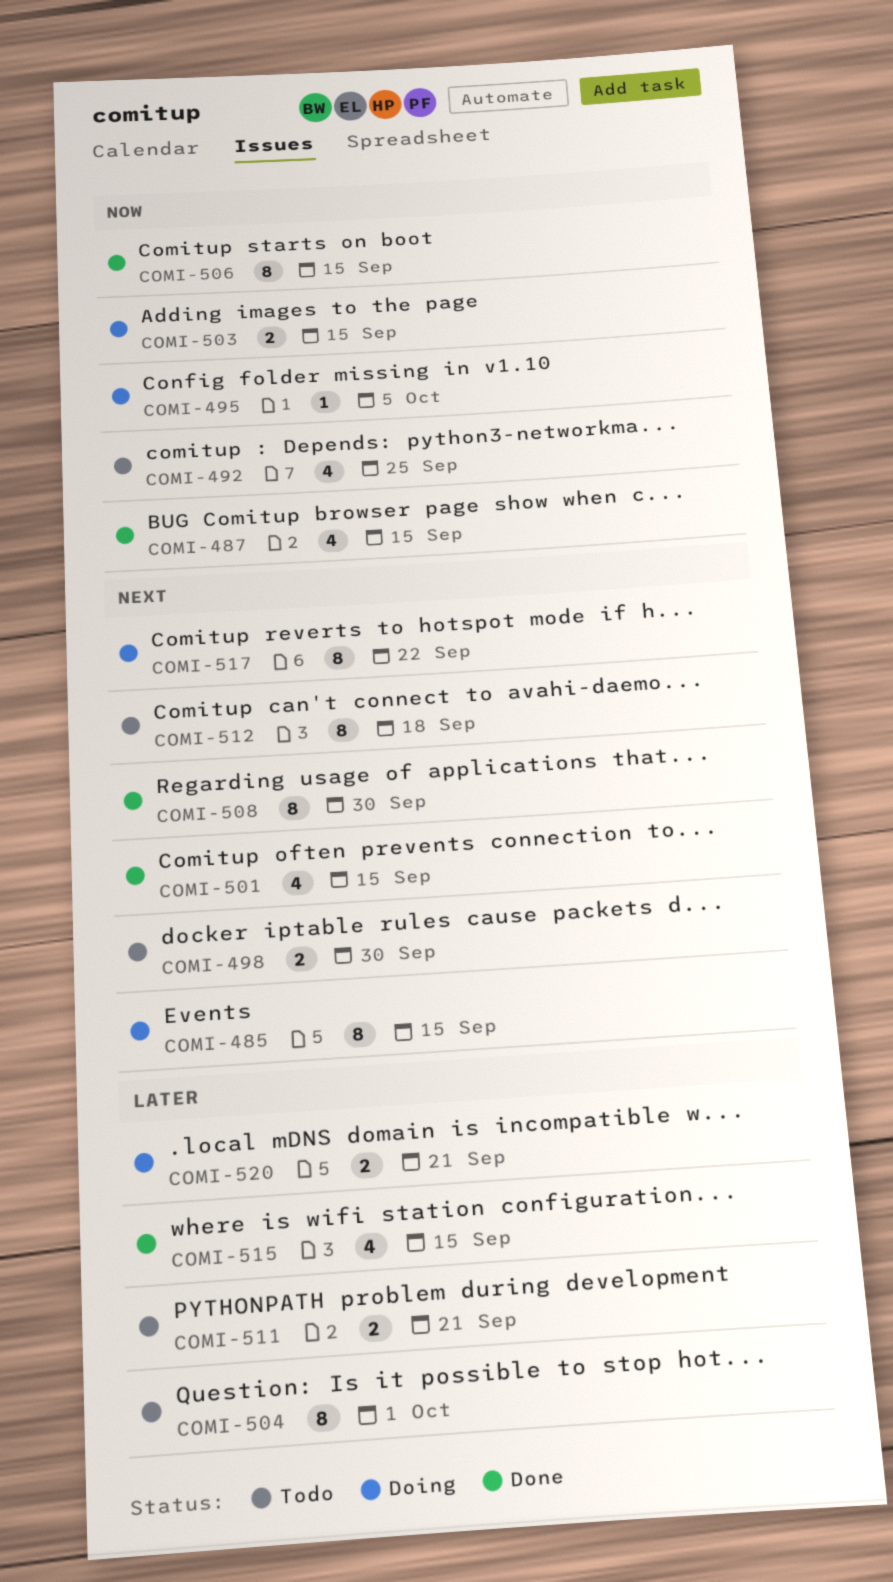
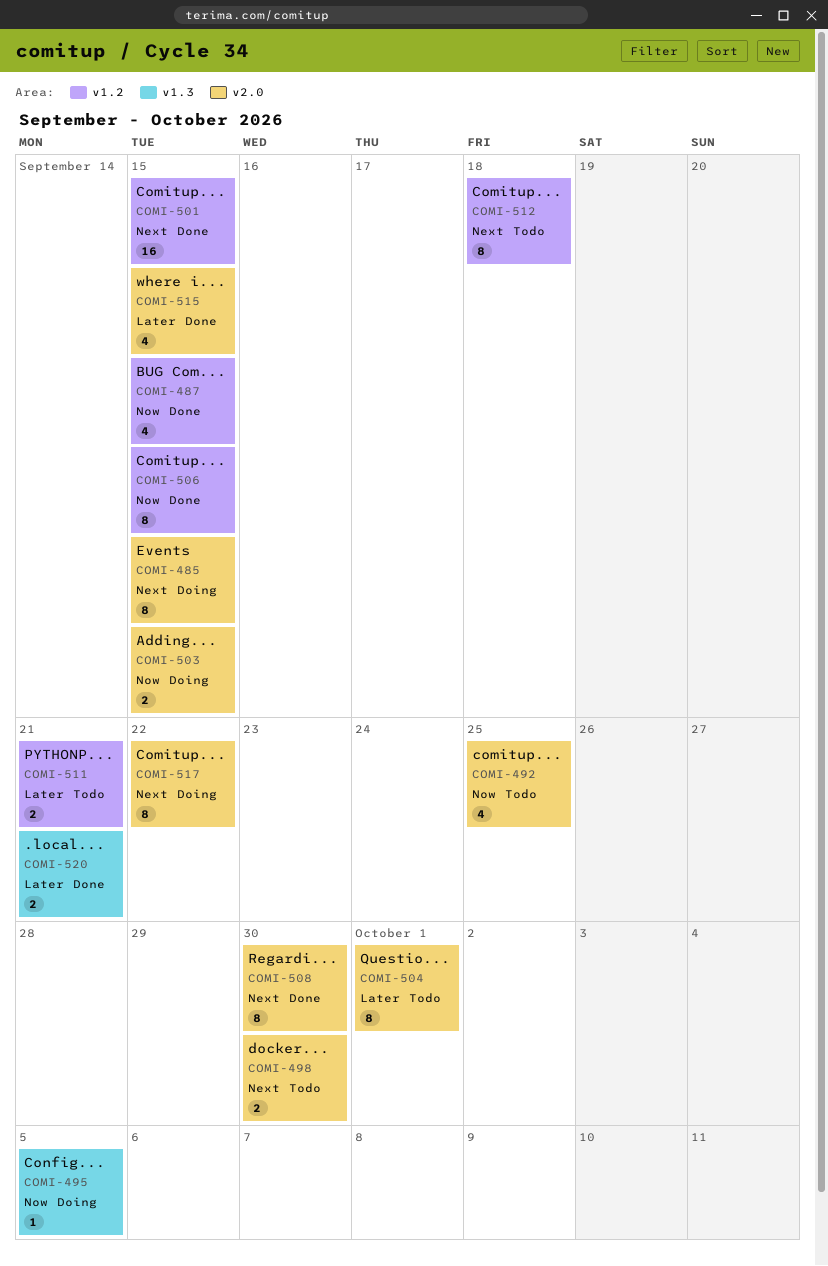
COMI-501, estimate: 4 -> 16
COMI-520, status: Doing -> Done

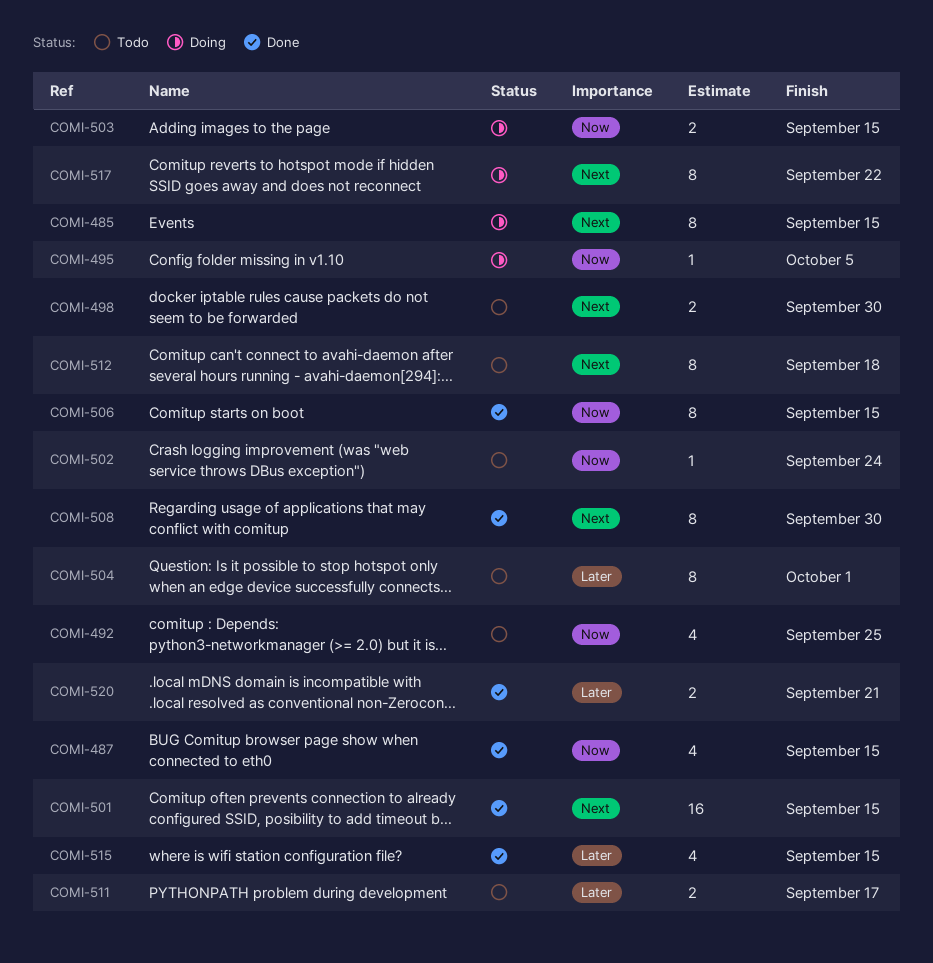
COMI-502: none -> present
COMI-511, due: Sep 21 -> Sep 17

